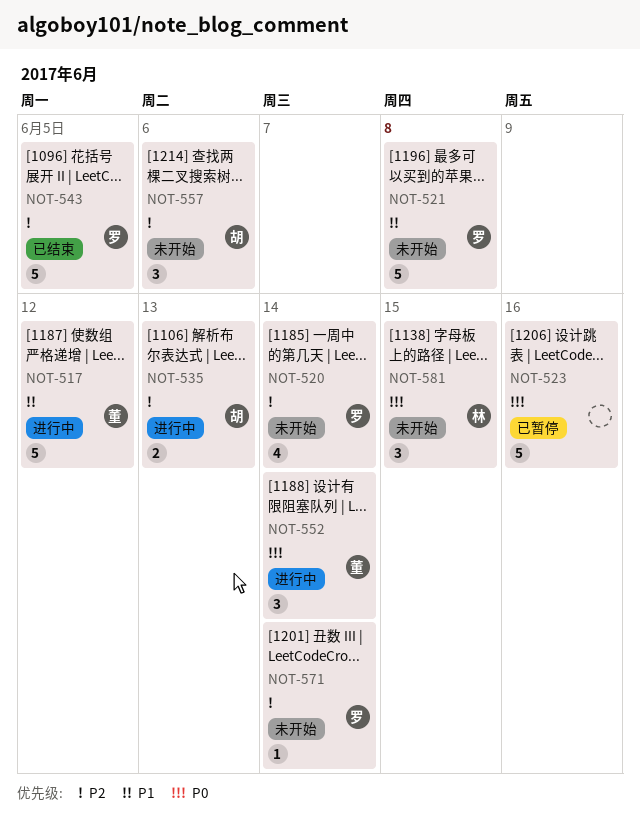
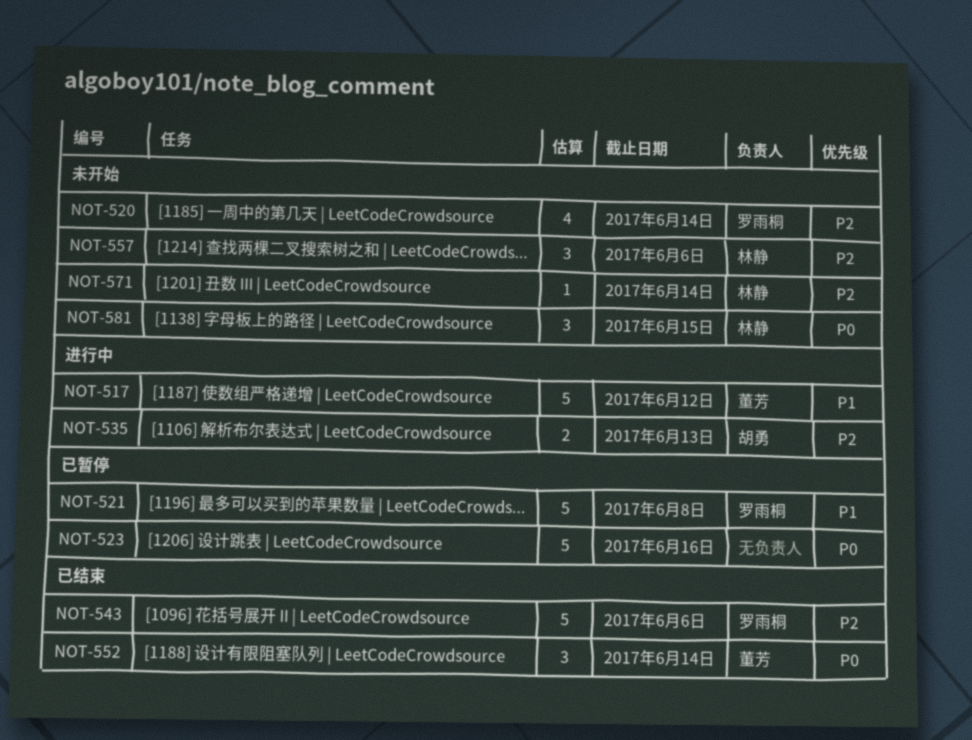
NOT-521, status: 未开始 -> 已暂停
NOT-543, due: Jun 5 -> Jun 6
NOT-552, status: 进行中 -> 已结束
NOT-557, owner: 胡勇 -> 林静
NOT-571, owner: 罗雨桐 -> 林静

